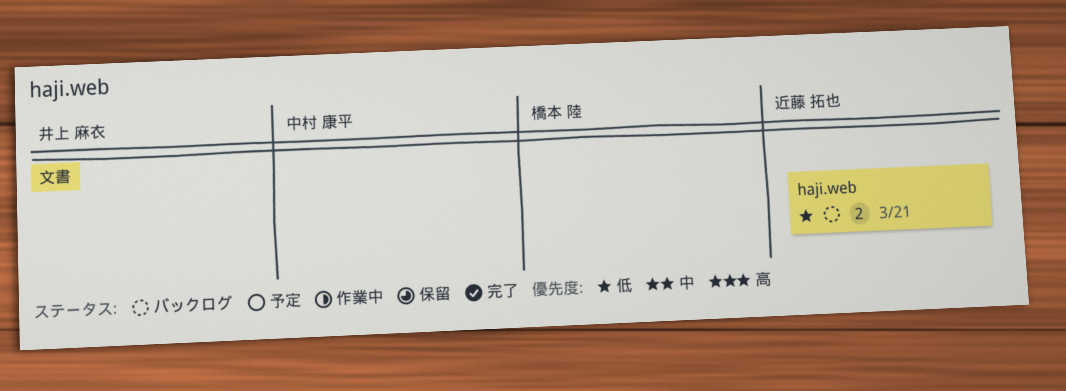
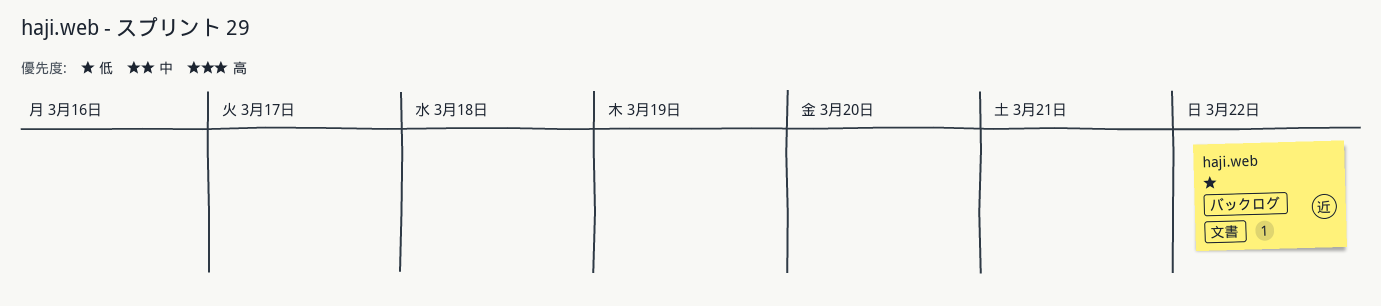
haji.web, estimate: 2 -> 1
haji.web, due: Mar 21 -> Mar 22

